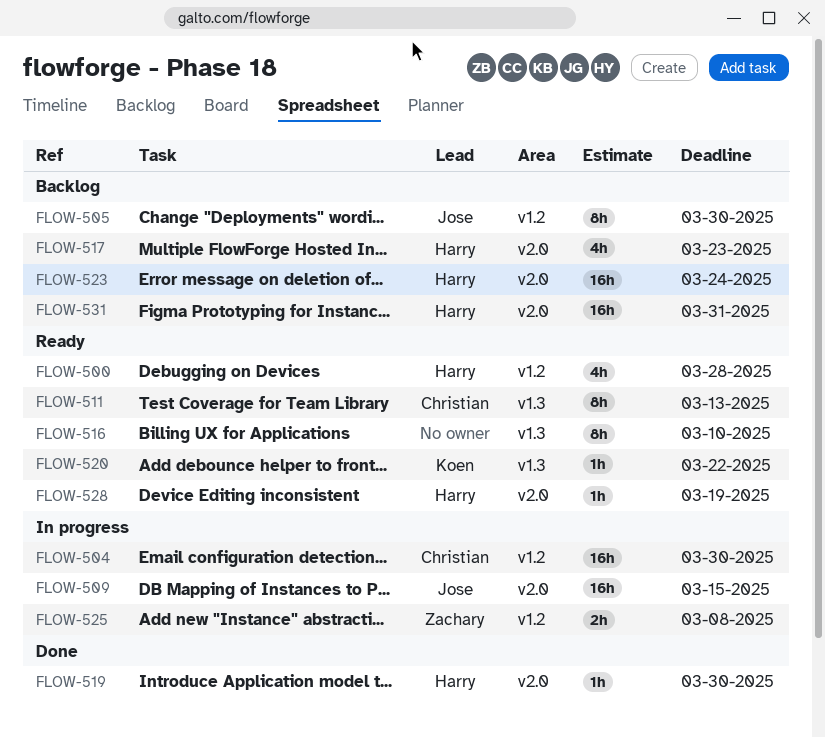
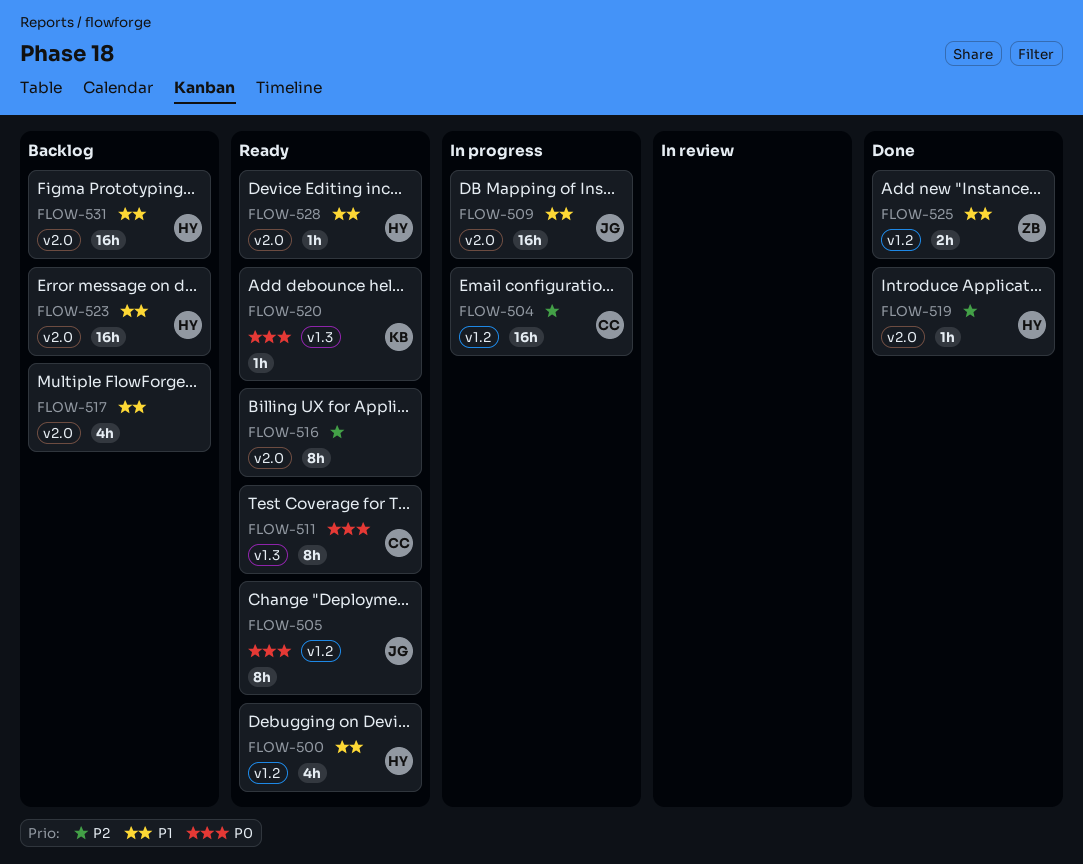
FLOW-505, status: Backlog -> Ready
FLOW-516, label: v1.3 -> v2.0
FLOW-517, owner: Harry -> none
FLOW-525, status: In progress -> Done

